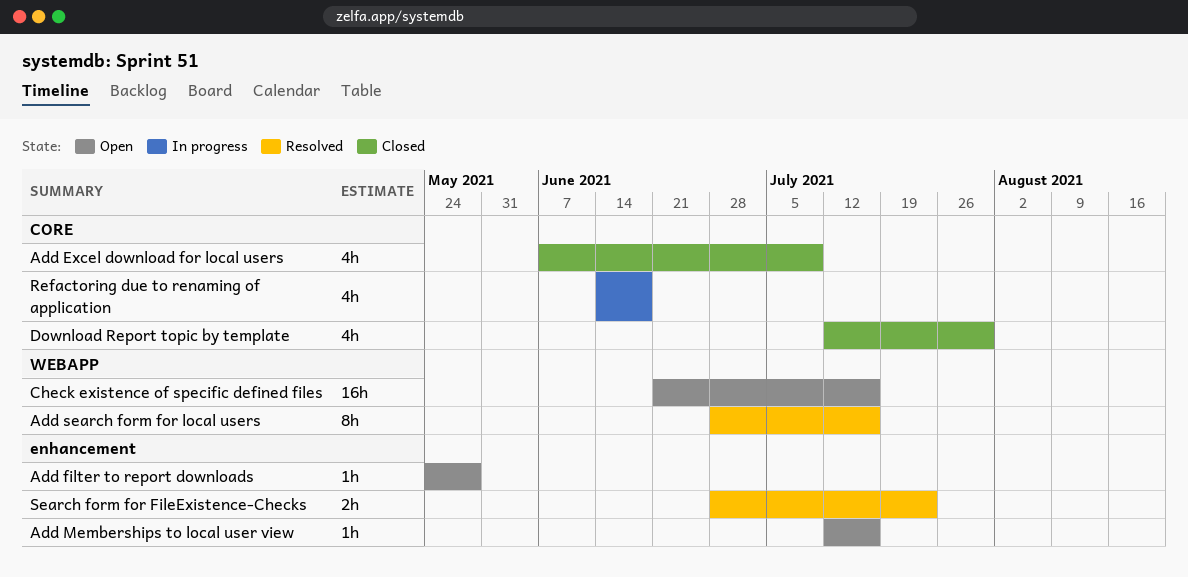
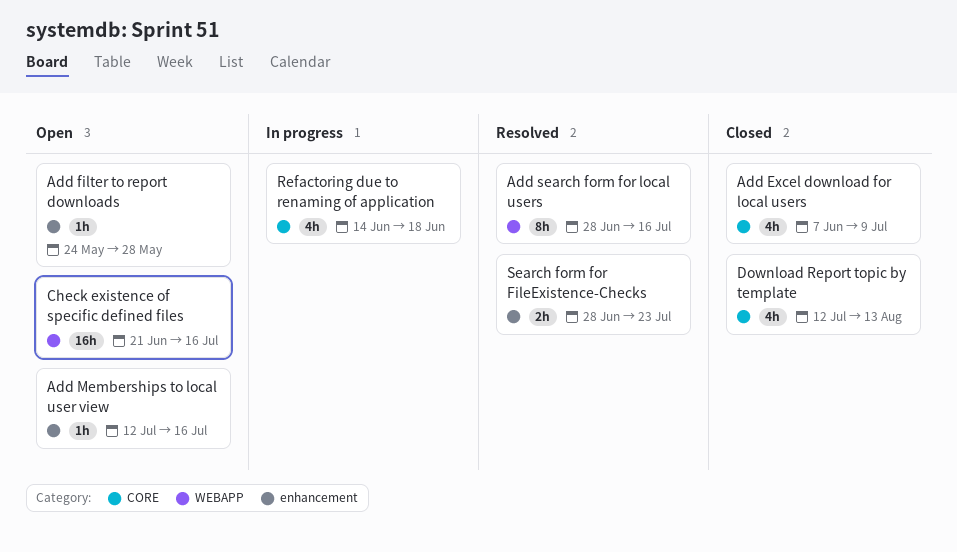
Download Report topic by template, due: Jul 30 -> Aug 13

